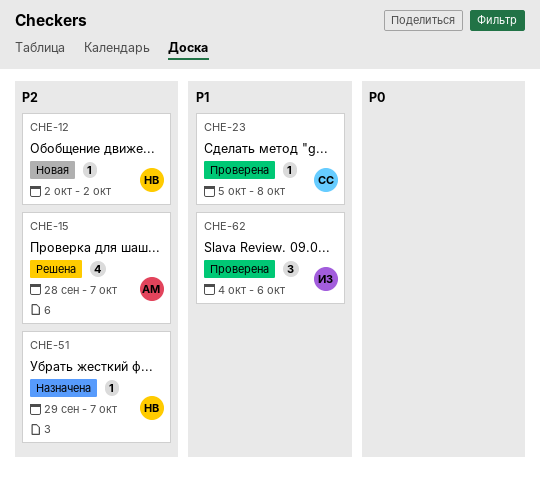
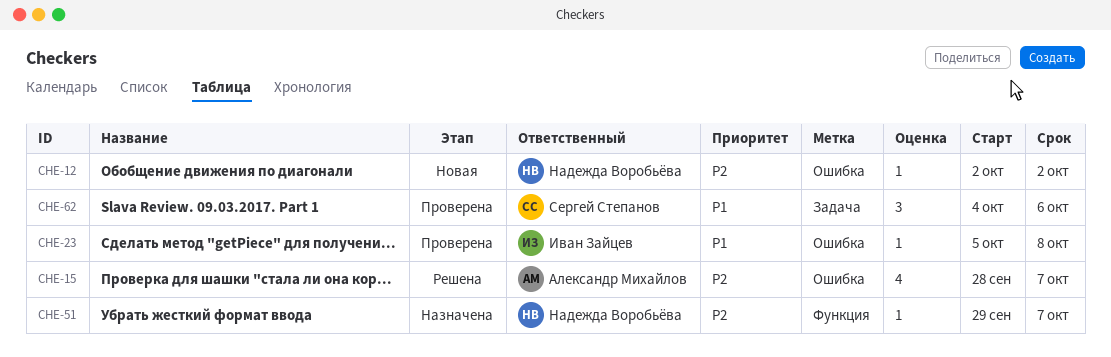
CHE-23, owner: Сергей Степанов -> Иван Зайцев
CHE-62, owner: Иван Зайцев -> Сергей Степанов

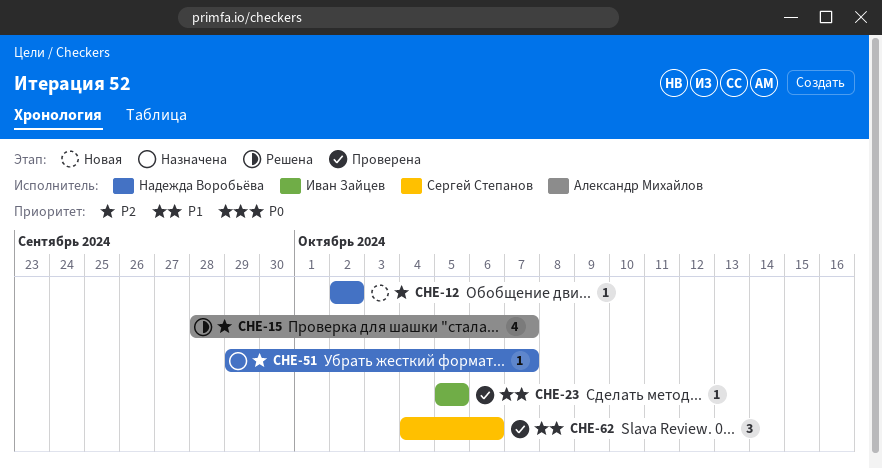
CHE-23, due: Oct 8 -> Oct 5

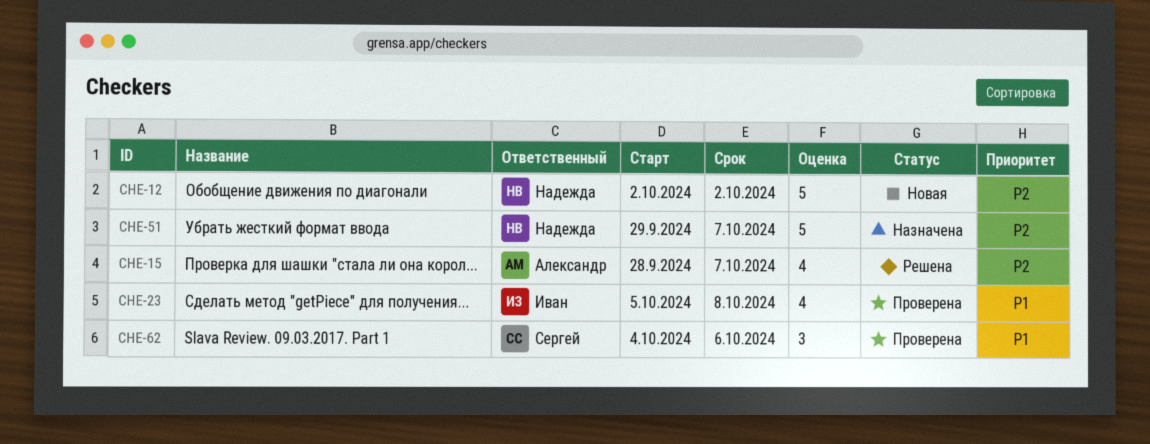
CHE-12, estimate: 1 -> 5
CHE-23, estimate: 1 -> 4
CHE-23, due: Oct 5 -> Oct 8
CHE-51, estimate: 1 -> 5

